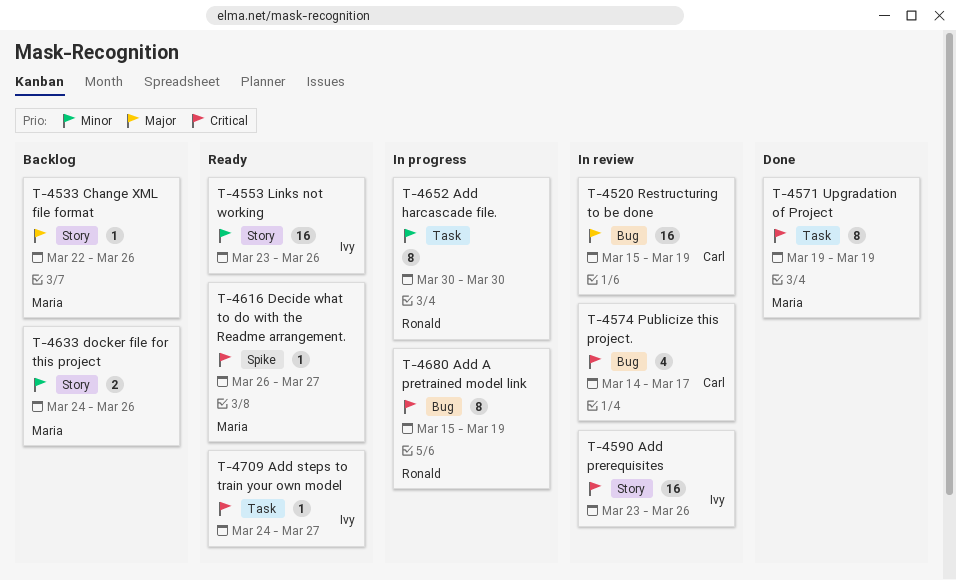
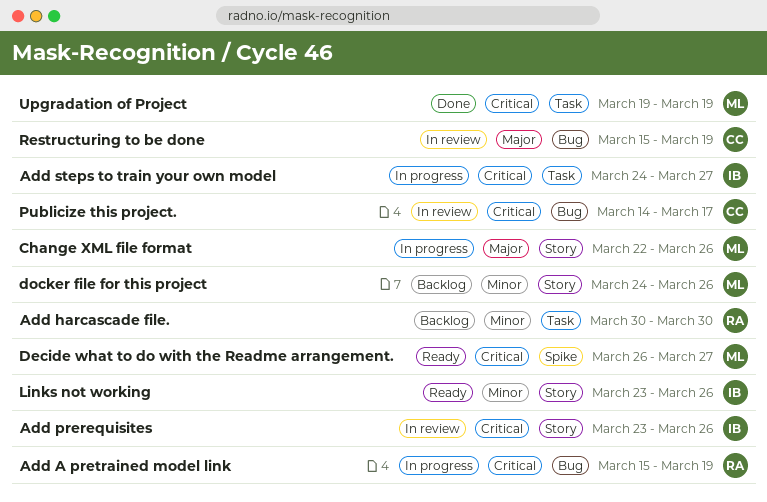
Add harcascade file., status: In progress -> Backlog
Add steps to train your own model, status: Ready -> In progress
Change XML file format, status: Backlog -> In progress

